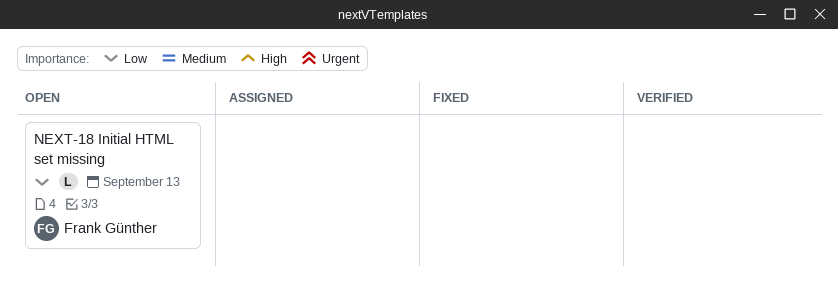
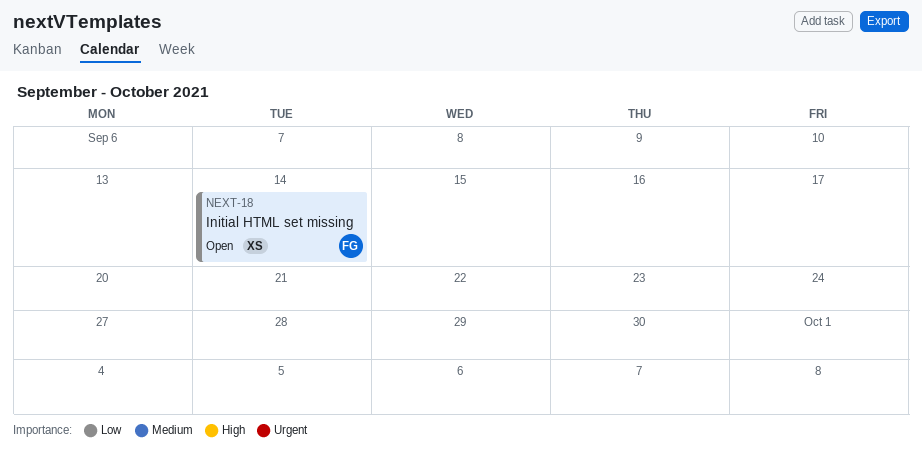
NEXT-18, estimate: L -> XS
NEXT-18, due: Sep 13 -> Sep 14

